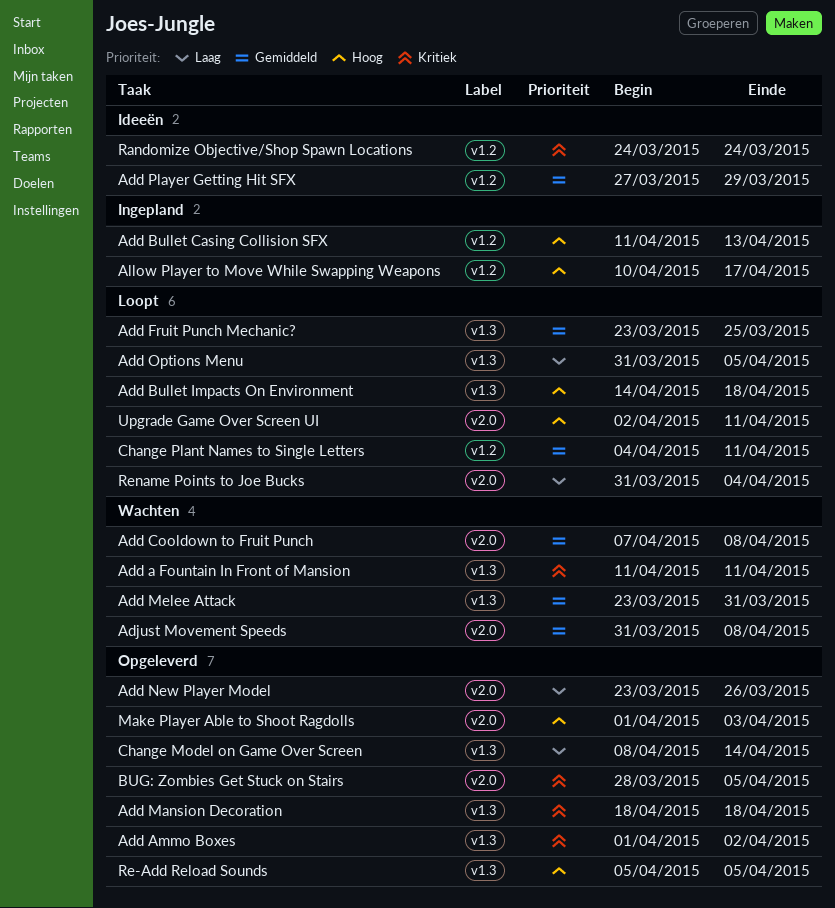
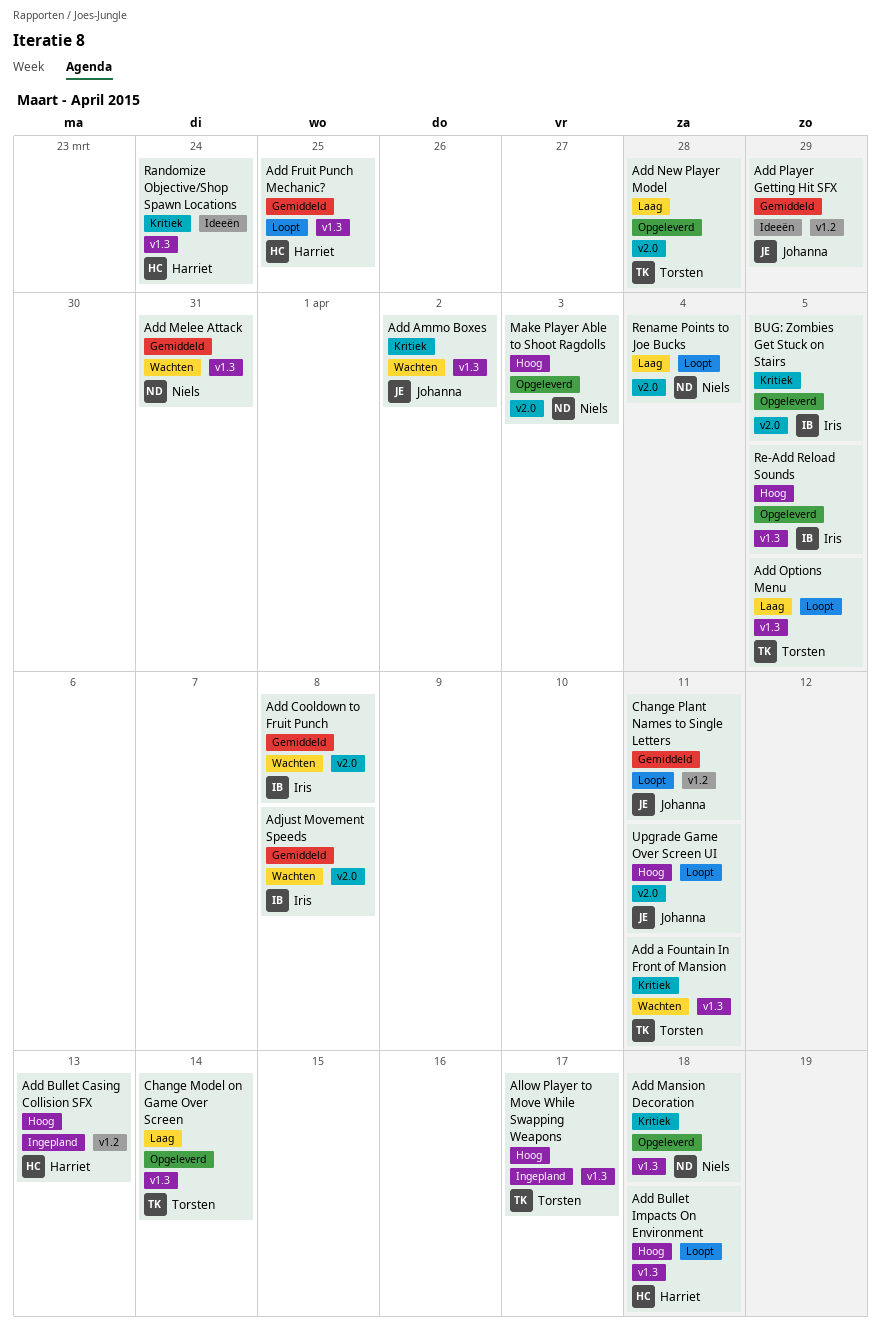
Add Ammo Boxes, status: Opgeleverd -> Wachten
Add New Player Model, due: Mar 26 -> Mar 28
Allow Player to Move While Swapping Weapons, label: v1.2 -> v1.3
Randomize Objective/Shop Spawn Locations, label: v1.2 -> v1.3

